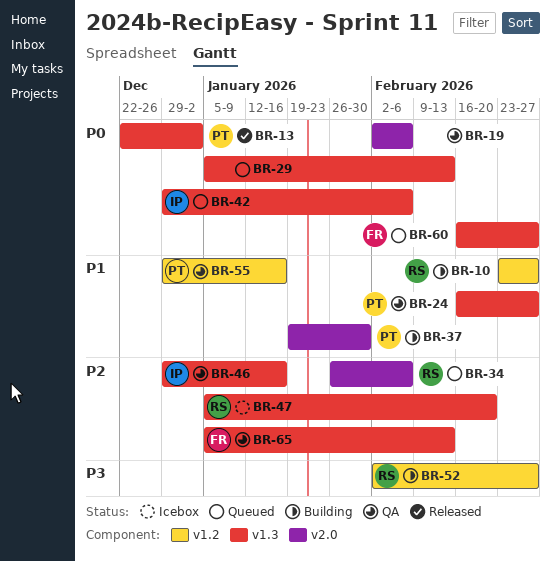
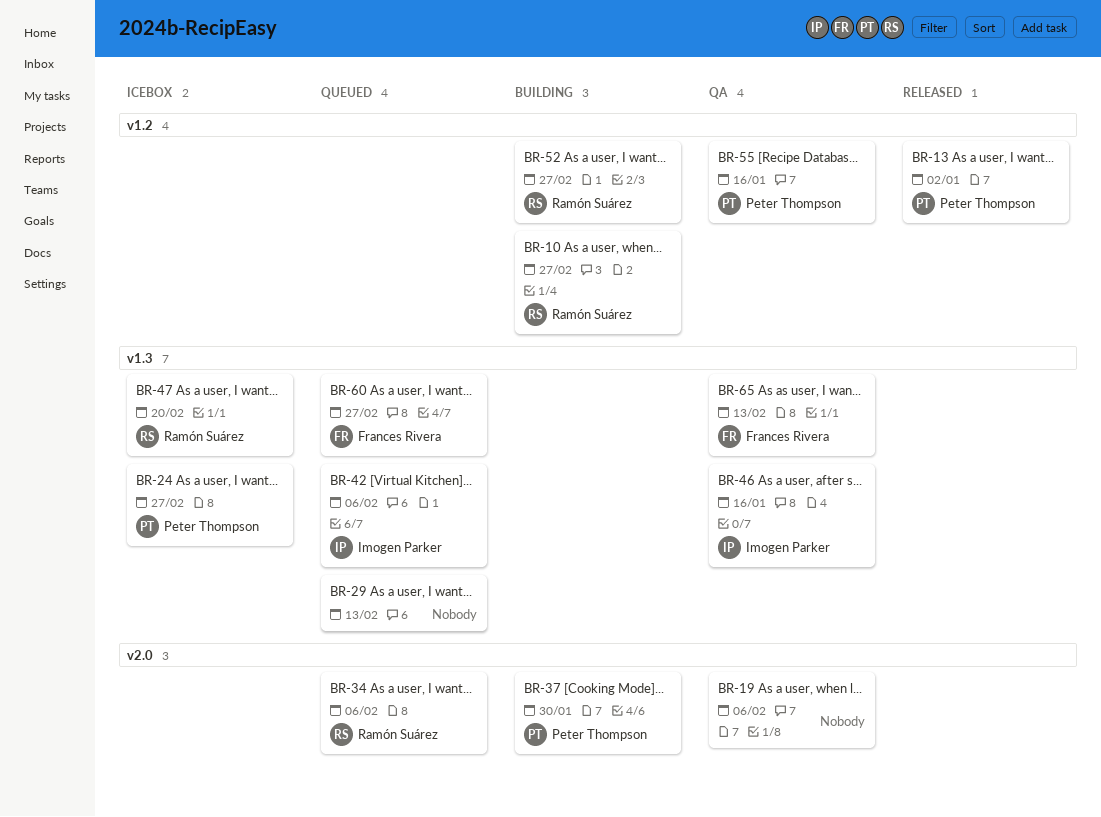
BR-13, label: v1.3 -> v1.2
BR-24, status: QA -> Icebox

